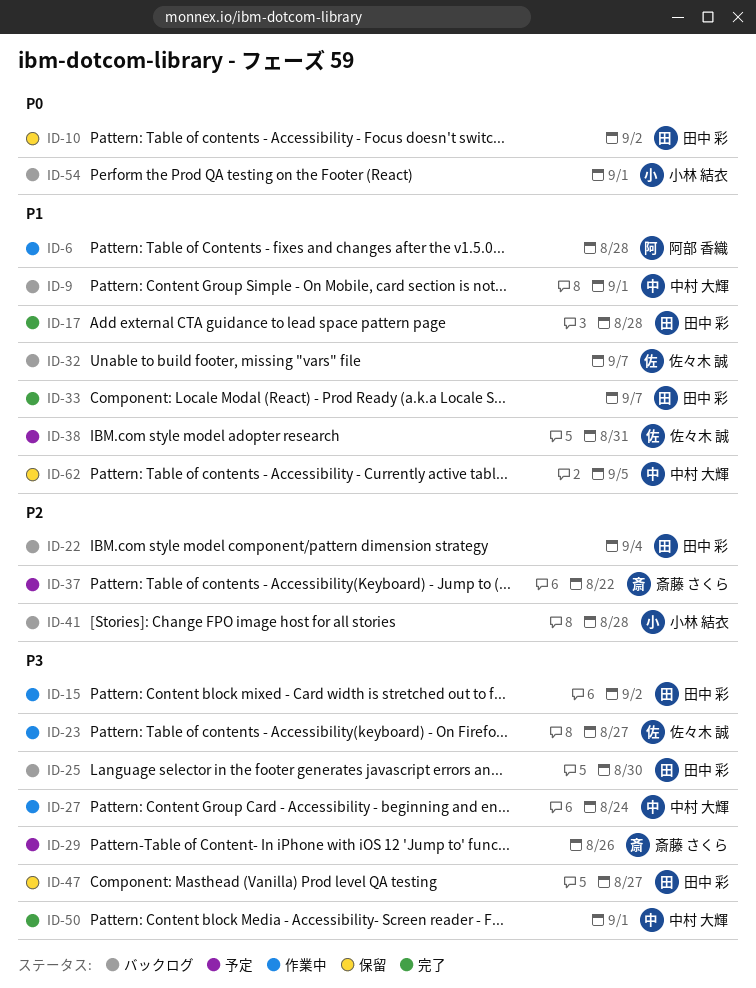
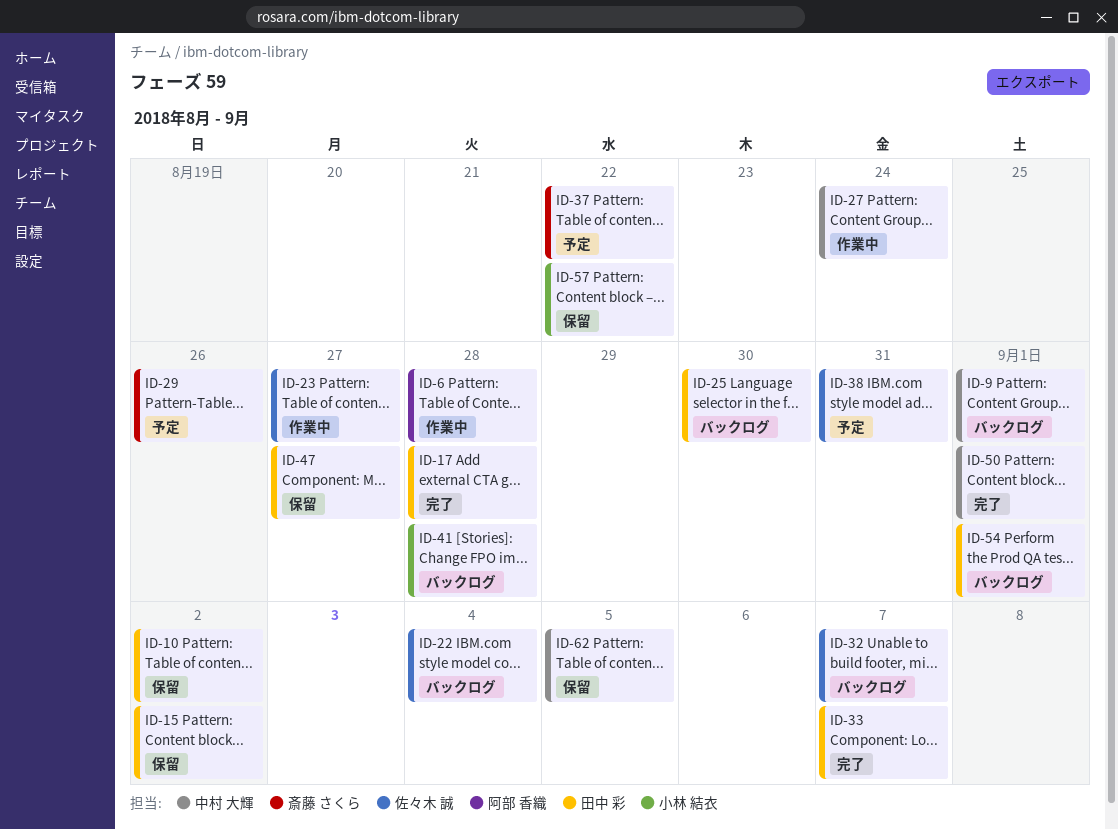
ID-15, status: 作業中 -> 保留
ID-22, owner: 田中 彩 -> 佐々木 誠
ID-54, owner: 小林 結衣 -> 田中 彩
ID-57: none -> present

